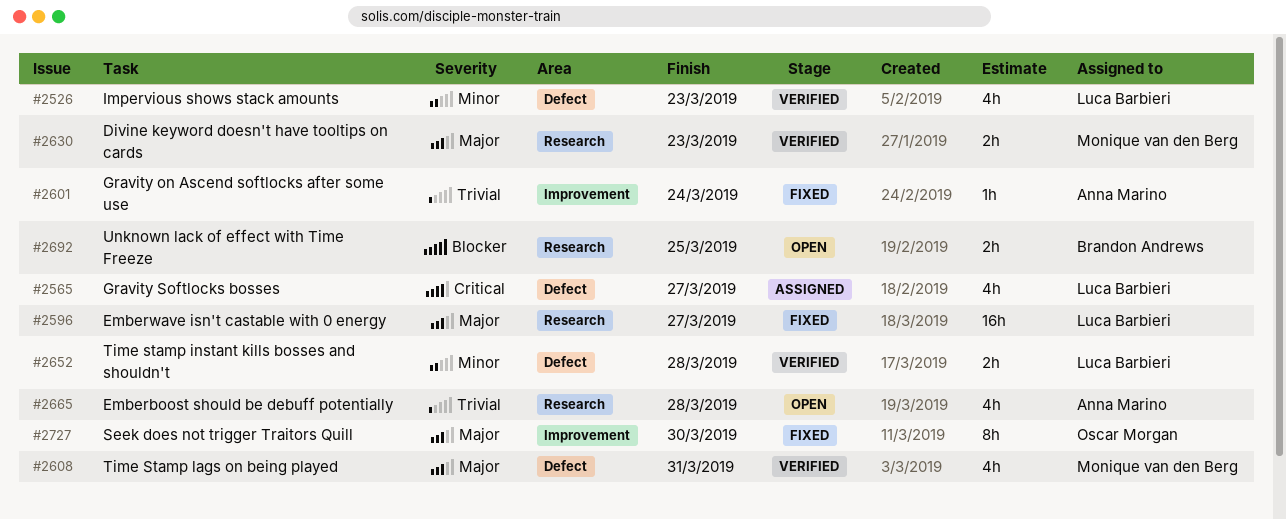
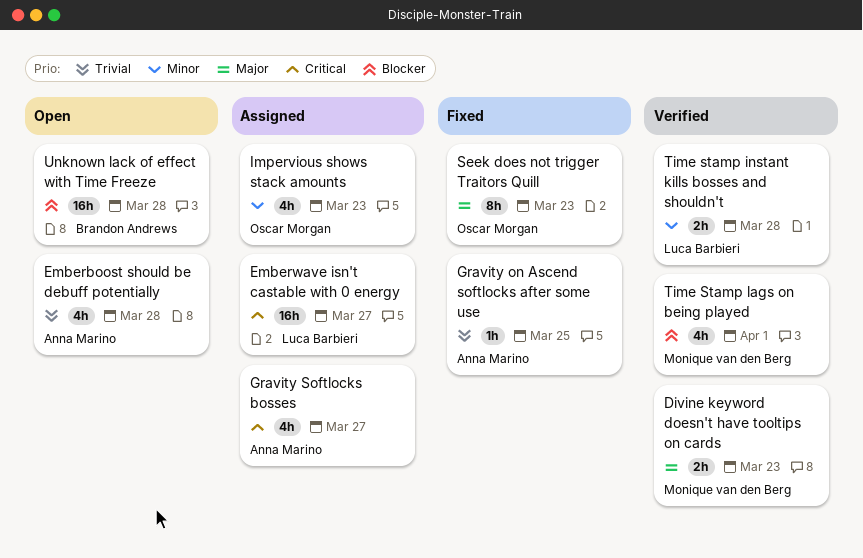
Emberwave isn't castable with 0 energy, status: Fixed -> Assigned
Emberwave isn't castable with 0 energy, priority: Major -> Critical
Gravity on Ascend softlocks after some use, due: Mar 24 -> Mar 25
Gravity Softlocks bosses, owner: Luca Barbieri -> Anna Marino
Impervious shows stack amounts, status: Verified -> Assigned
Impervious shows stack amounts, owner: Luca Barbieri -> Oscar Morgan
Seek does not trigger Traitors Quill, due: Mar 30 -> Mar 23
Time Stamp lags on being played, priority: Major -> Blocker
Time Stamp lags on being played, due: Mar 31 -> Apr 1
Unknown lack of effect with Time Freeze, estimate: 2h -> 16h
Unknown lack of effect with Time Freeze, due: Mar 25 -> Mar 28

